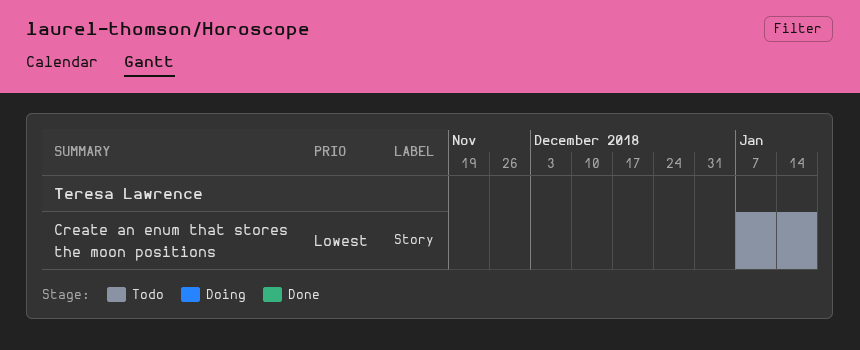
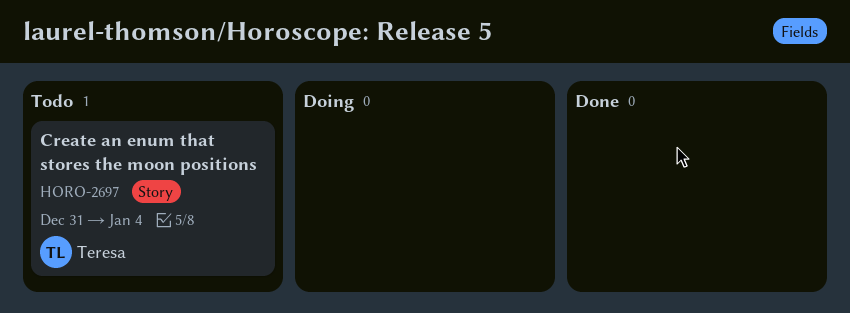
Create an enum that stores the moon positions, start: Jan 7 -> Dec 31
Create an enum that stores the moon positions, due: Jan 18 -> Jan 4

